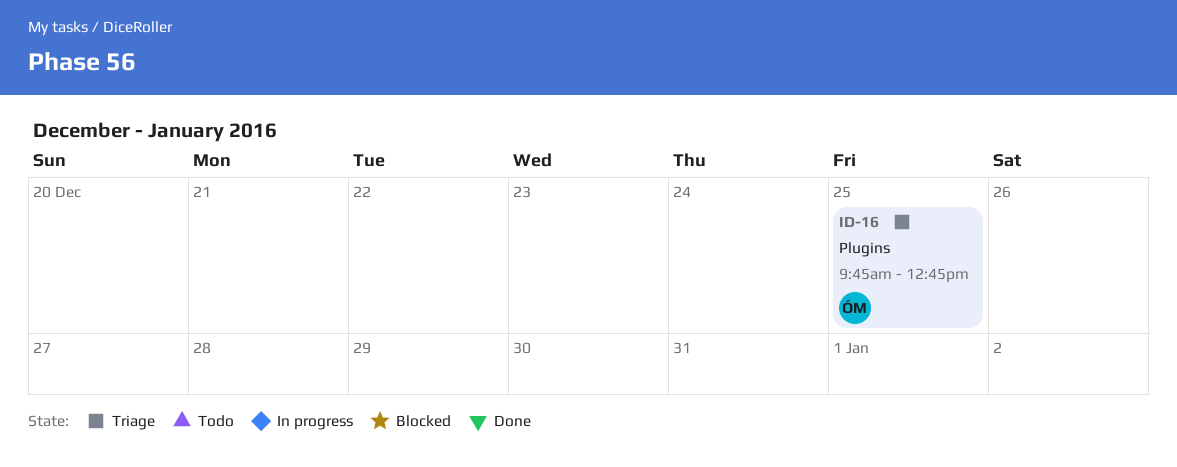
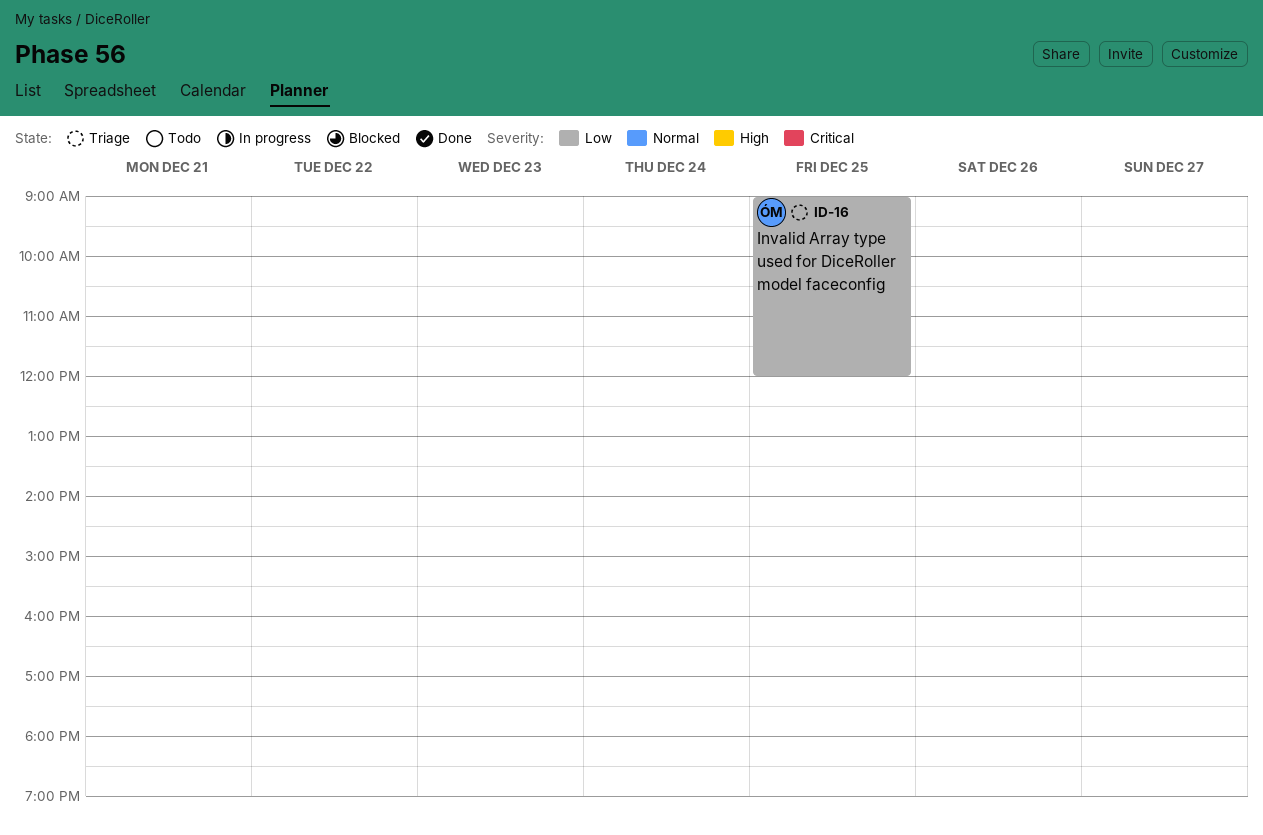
ID-16, begins: 09:45 -> 09:00
ID-16, ends: 12:45 -> 12:00

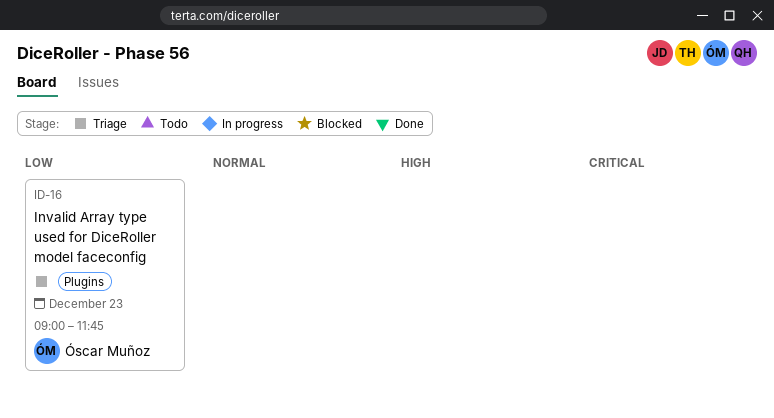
ID-16, day: Dec 25 -> Dec 23
ID-16, ends: 12:00 -> 11:45

